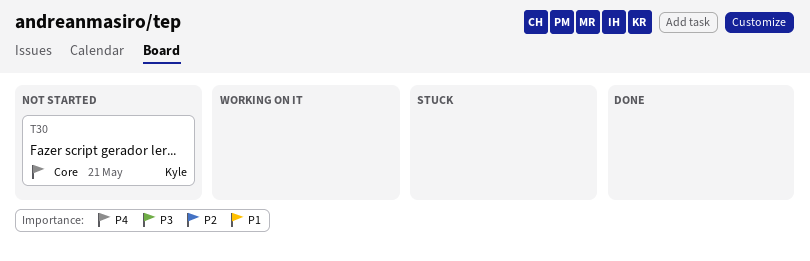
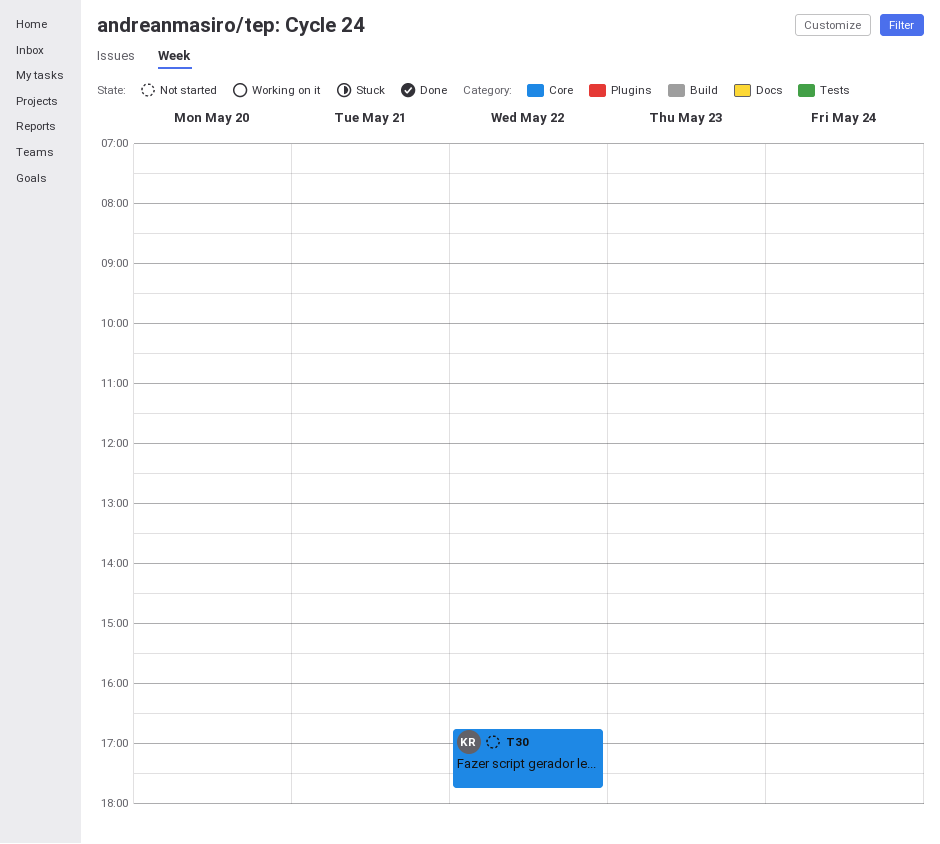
T30, day: May 21 -> May 22

